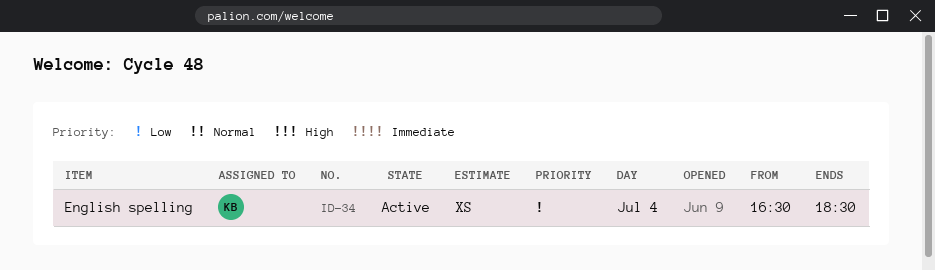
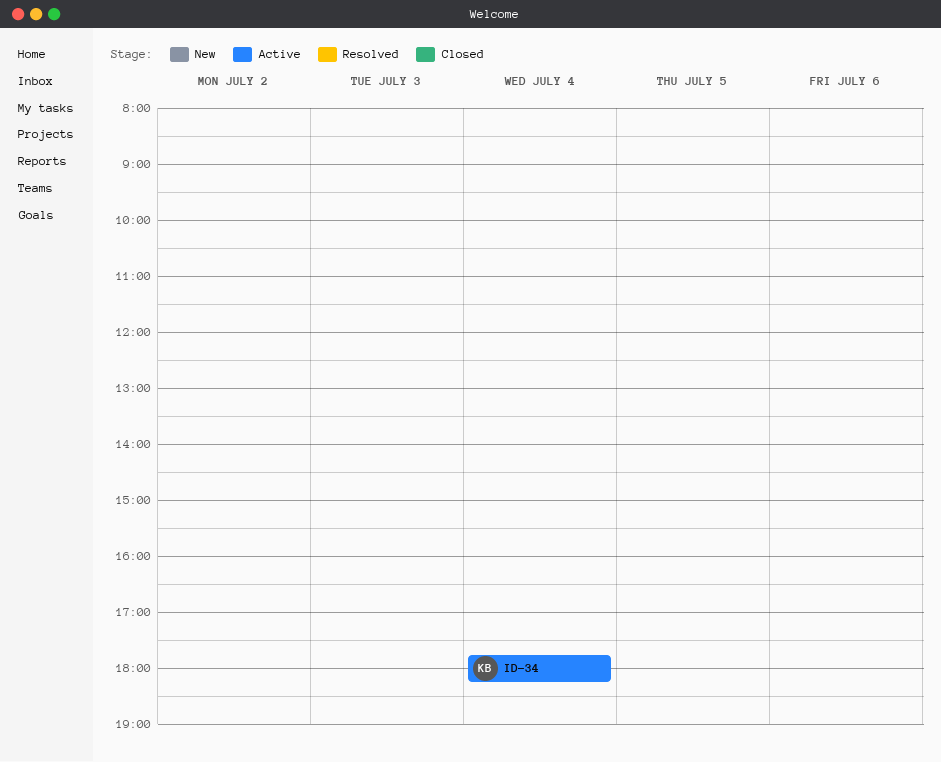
ID-34, begins: 16:30 -> 17:45
ID-34, ends: 18:30 -> 18:15

